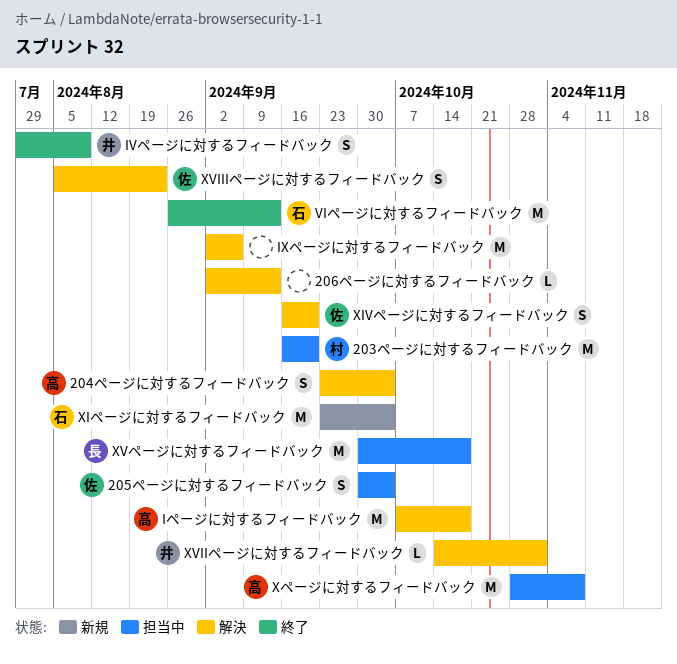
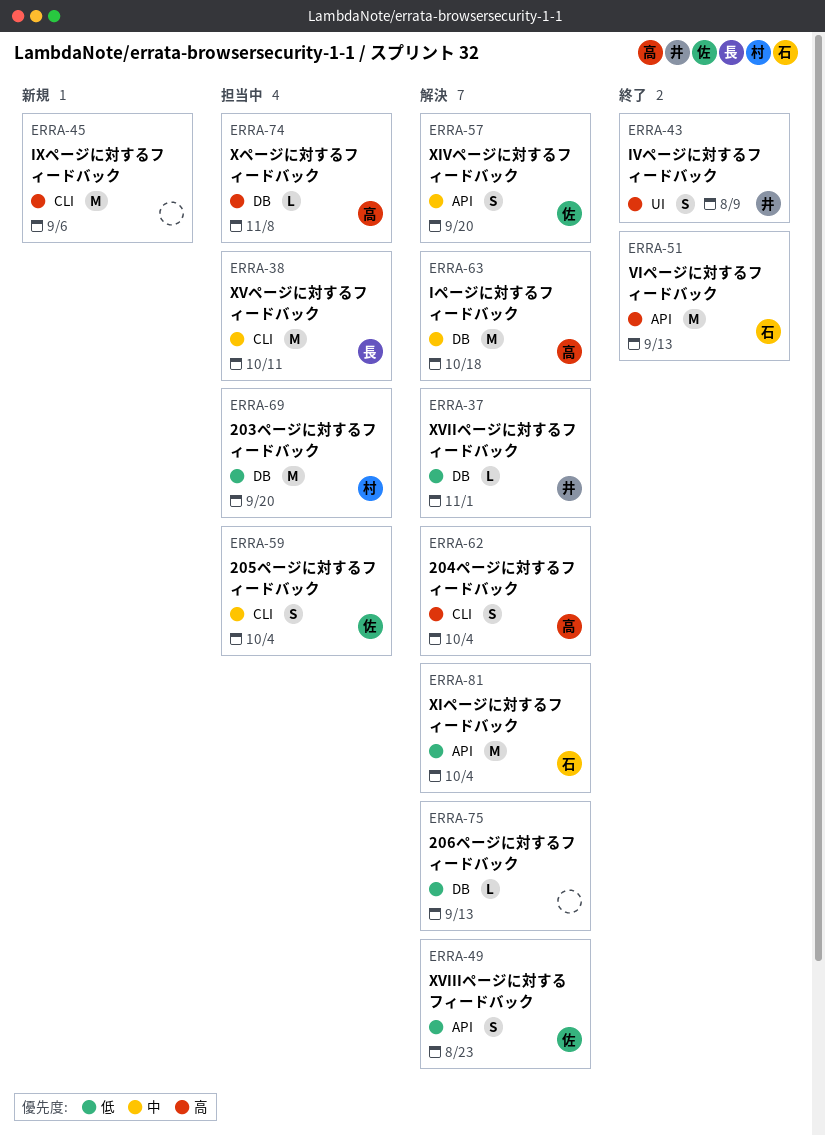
IXページに対するフィードバック, status: 解決 -> 新規
XIページに対するフィードバック, status: 新規 -> 解決
XVページに対するフィードバック, due: Oct 18 -> Oct 11
Xページに対するフィードバック, estimate: M -> L

